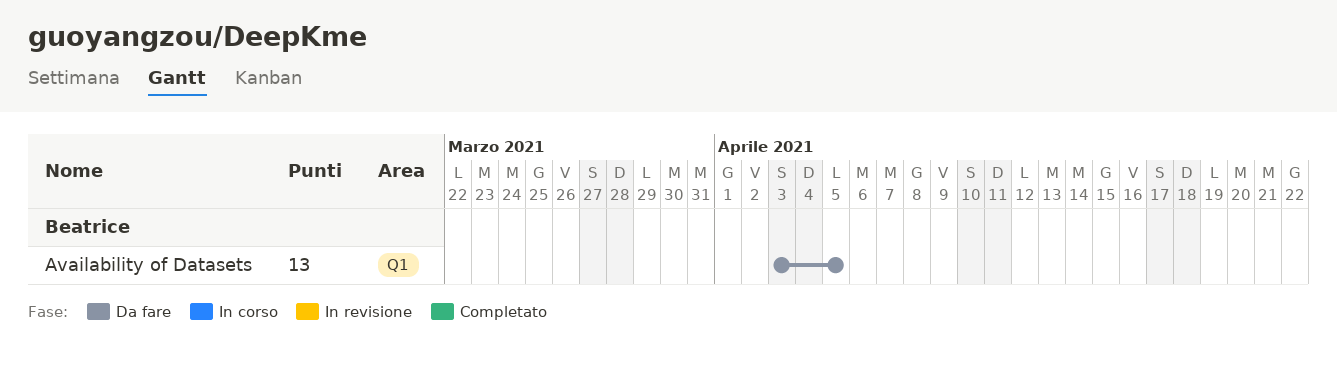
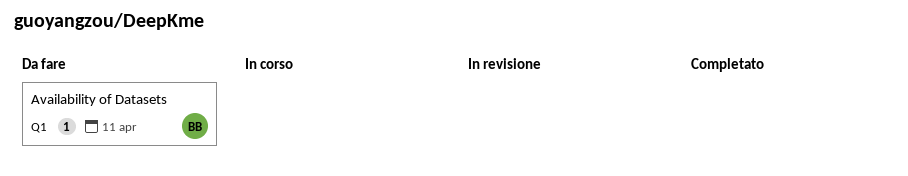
Availability of Datasets, estimate: 13 -> 1
Availability of Datasets, due: Apr 5 -> Apr 11

